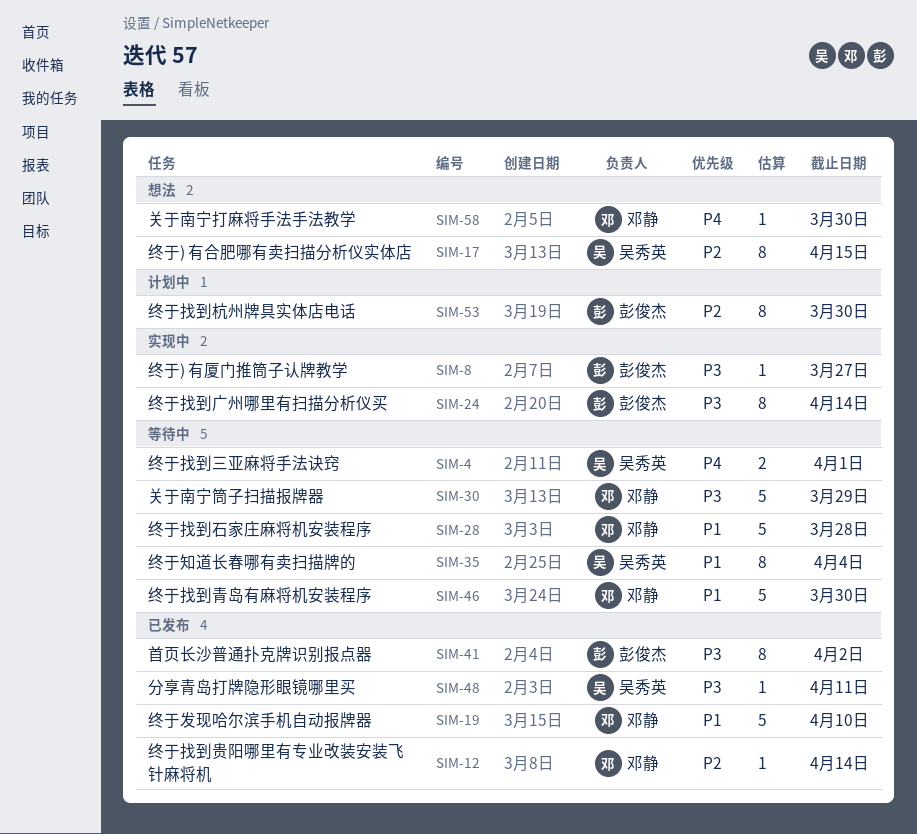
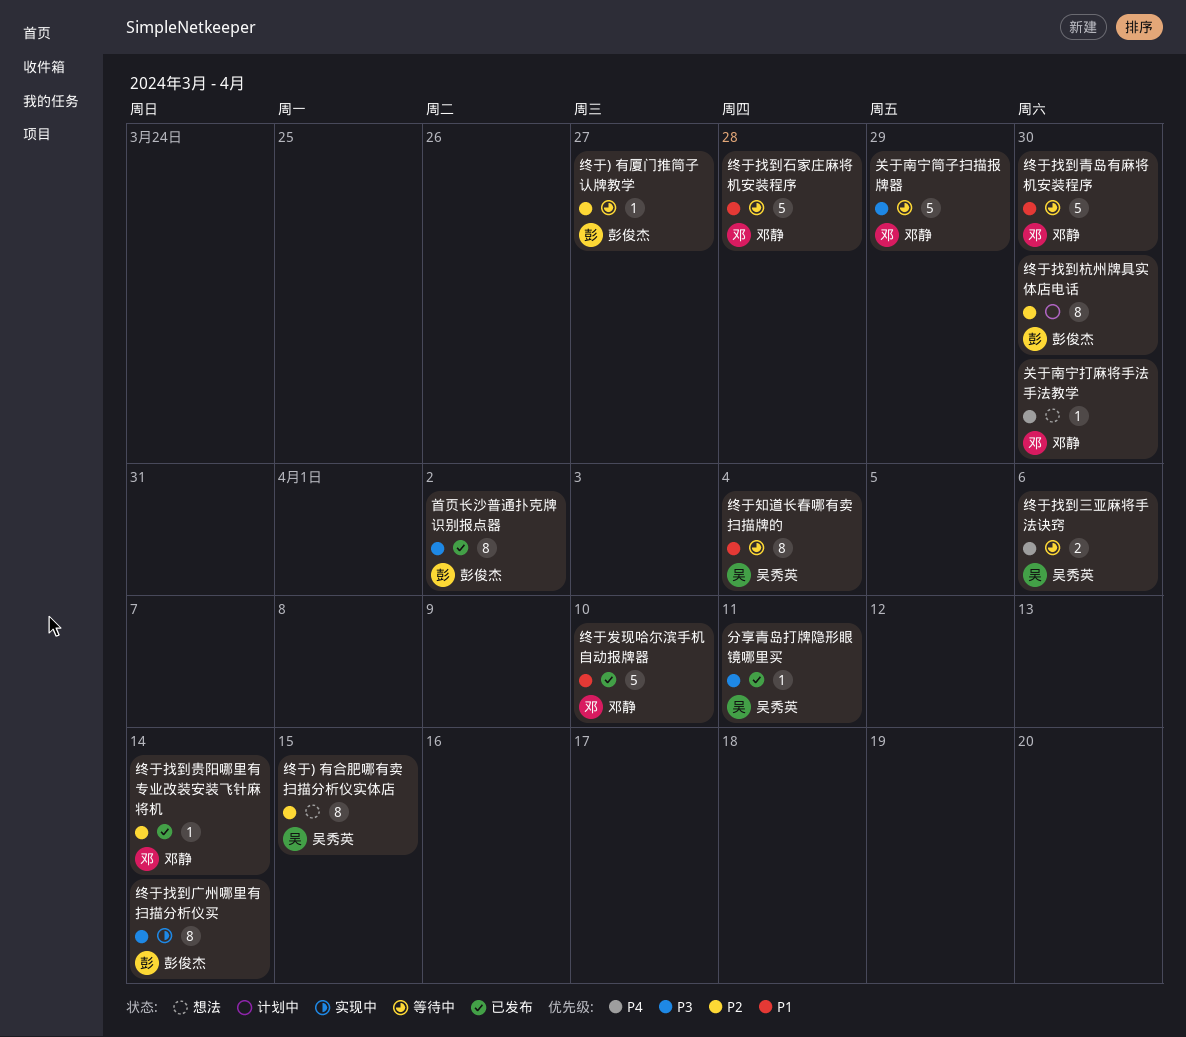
终于) 有厦门推筒子认牌教学, status: 实现中 -> 等待中
终于) 有厦门推筒子认牌教学, priority: P3 -> P2
终于找到三亚麻将手法诀窍, due: Apr 1 -> Apr 6

